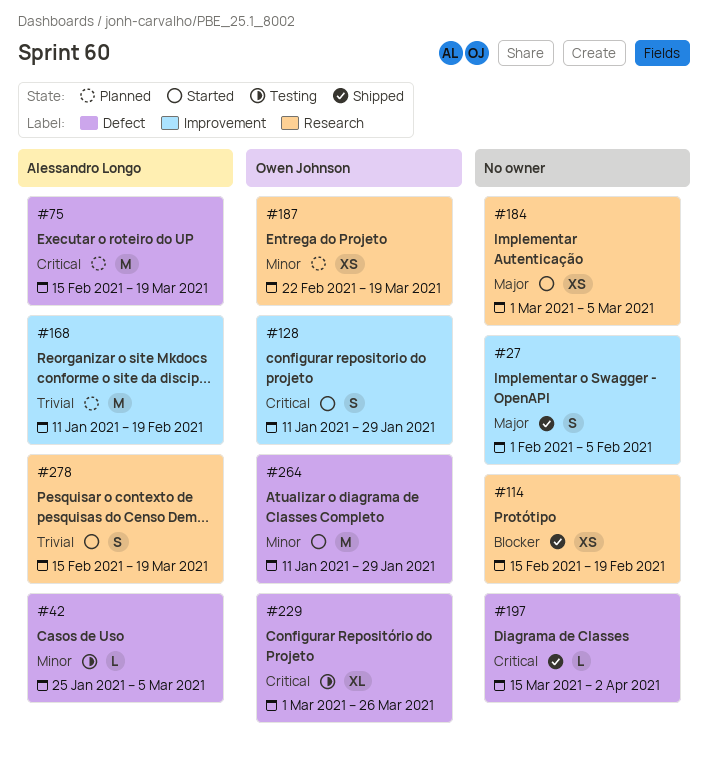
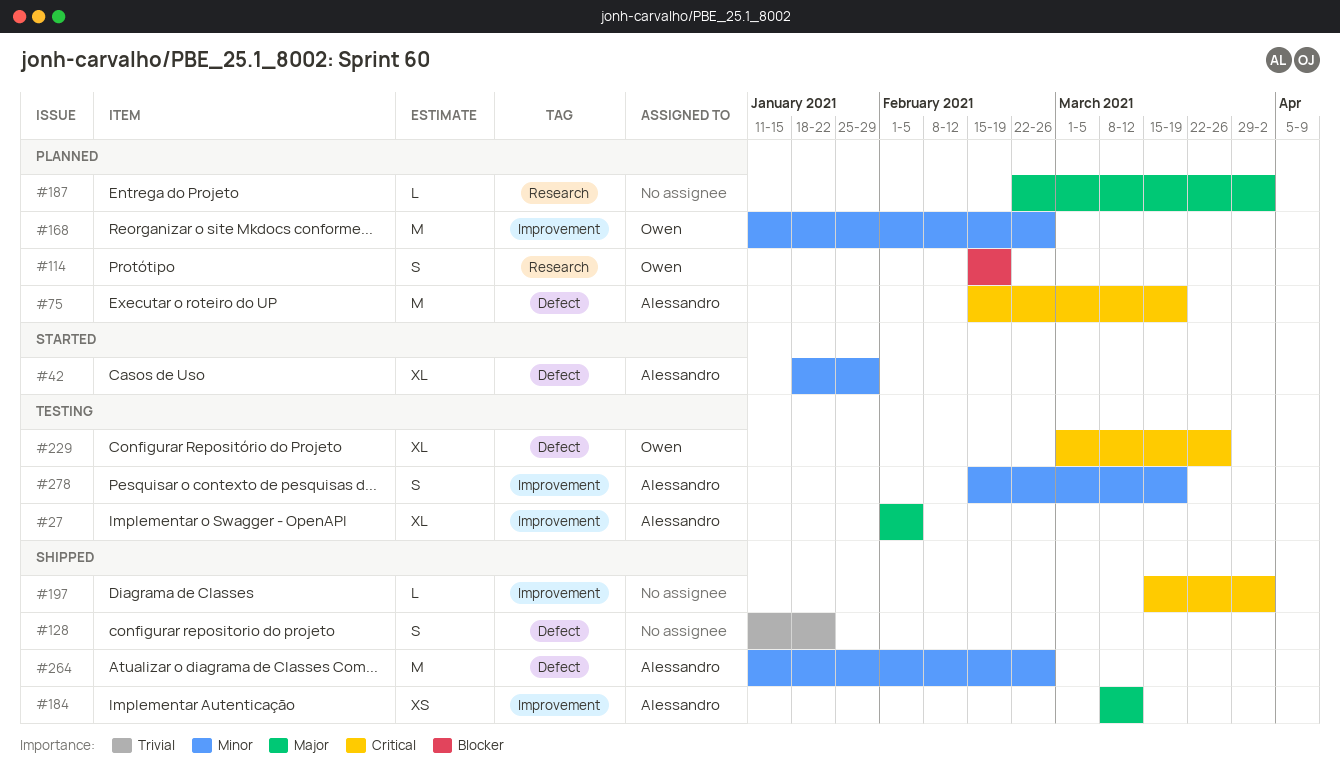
#27, status: Shipped -> Testing
#27, owner: none -> Alessandro Longo
#27, estimate: S -> XL
#42, status: Testing -> Started
#42, estimate: L -> XL
#42, start: Jan 25 -> Jan 18
#42, due: Mar 5 -> Jan 29
#114, status: Shipped -> Planned
#114, owner: none -> Owen Johnson
#114, estimate: XS -> S
#128, status: Started -> Shipped
#128, owner: Owen Johnson -> none
#128, priority: Critical -> Trivial
#128, label: Improvement -> Defect
#128, due: Jan 29 -> Jan 22
#168, owner: Alessandro Longo -> Owen Johnson
#168, priority: Trivial -> Minor
#168, due: Feb 19 -> Feb 26
#184, status: Started -> Shipped
#184, owner: none -> Alessandro Longo
#184, label: Research -> Improvement
#184, start: Mar 1 -> Mar 8
#184, due: Mar 5 -> Mar 12
#187, owner: Owen Johnson -> none
#187, priority: Minor -> Major
#187, estimate: XS -> L
#187, due: Mar 19 -> Apr 2
#197, label: Defect -> Improvement
#264, status: Started -> Shipped
#264, owner: Owen Johnson -> Alessandro Longo
#264, due: Jan 29 -> Feb 26
#278, status: Started -> Testing
#278, priority: Trivial -> Minor
#278, label: Research -> Improvement

